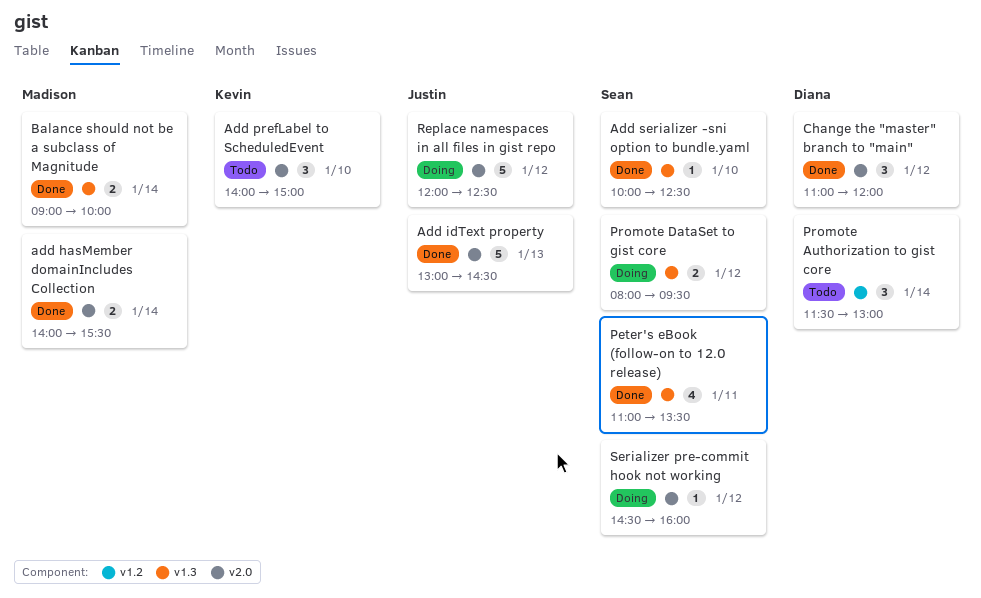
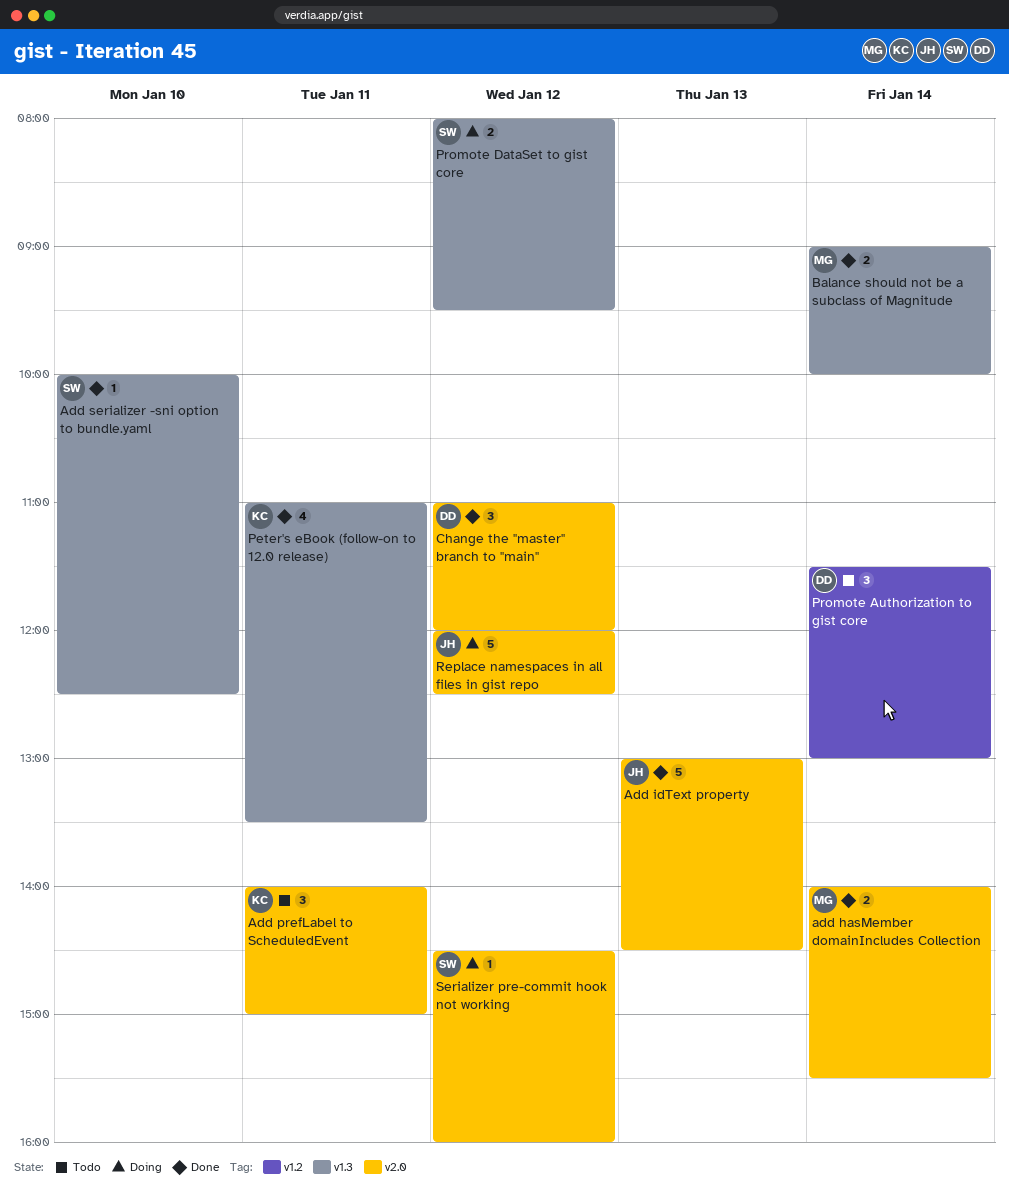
Add prefLabel to ScheduledEvent, day: Jan 10 -> Jan 11
Peter's eBook (follow-on to 12.0 release), owner: Sean -> Kevin

